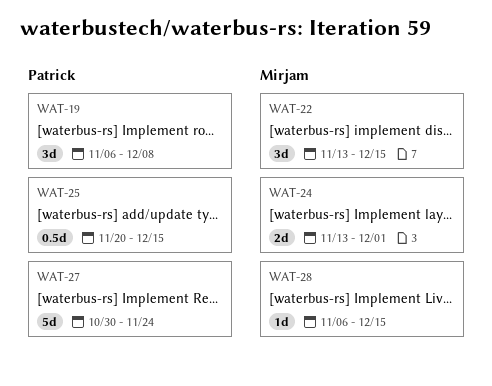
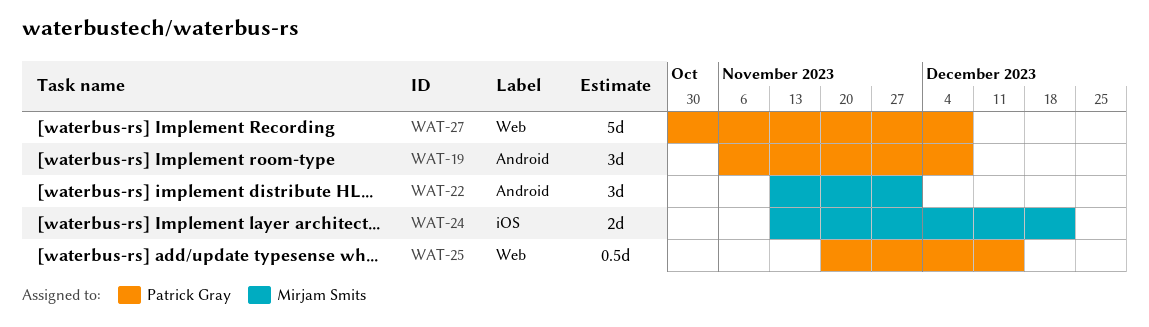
WAT-22, due: Dec 15 -> Dec 1
WAT-24, due: Dec 1 -> Dec 22
WAT-27, due: Nov 24 -> Dec 8
WAT-28: present -> none

